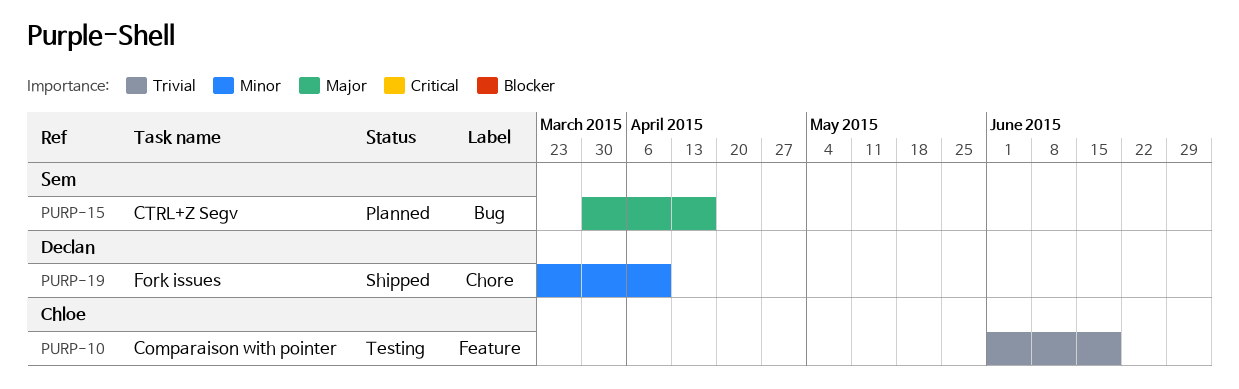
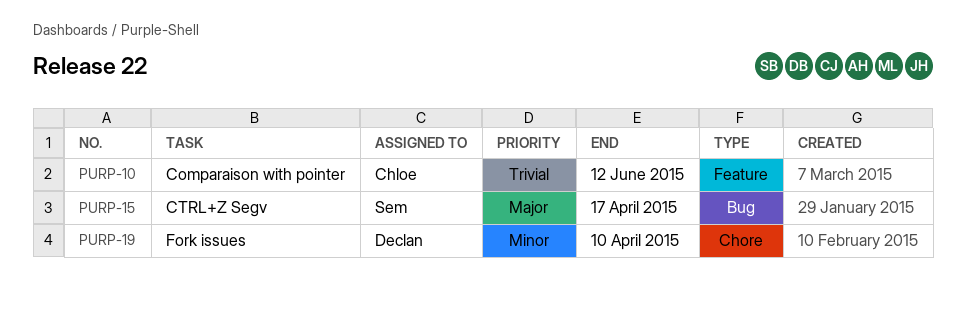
PURP-10, due: Jun 19 -> Jun 12

